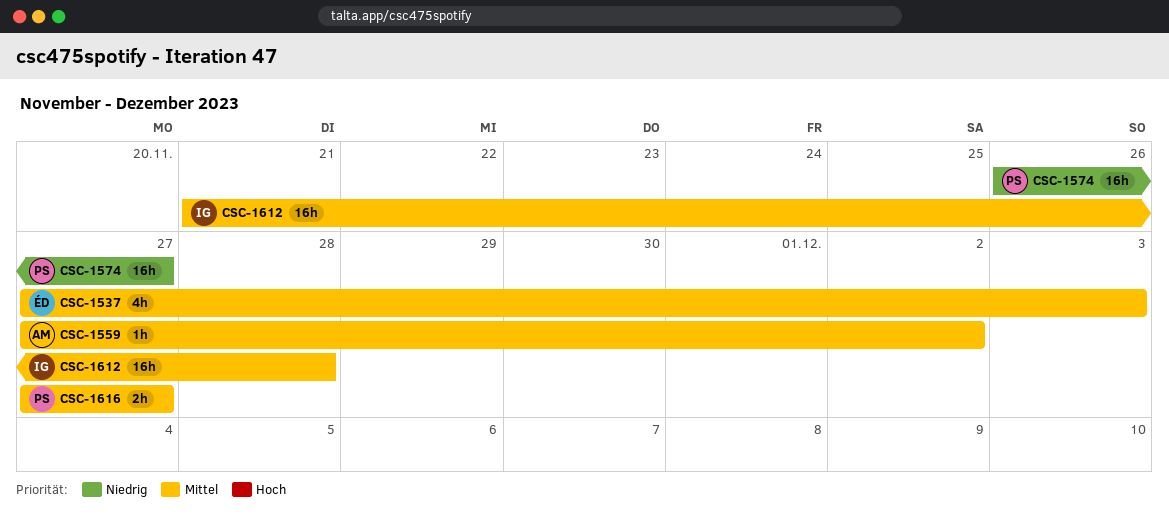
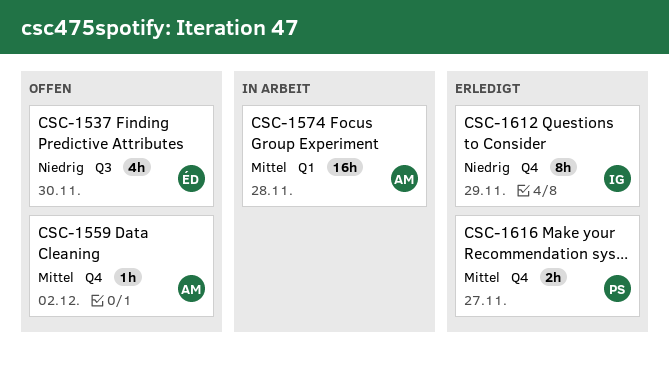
CSC-1537, priority: Mittel -> Niedrig
CSC-1537, due: Dec 3 -> Nov 30
CSC-1574, owner: PS -> AM
CSC-1574, priority: Niedrig -> Mittel
CSC-1574, due: Nov 27 -> Nov 28
CSC-1612, priority: Mittel -> Niedrig
CSC-1612, estimate: 16h -> 8h
CSC-1612, due: Nov 28 -> Nov 29

